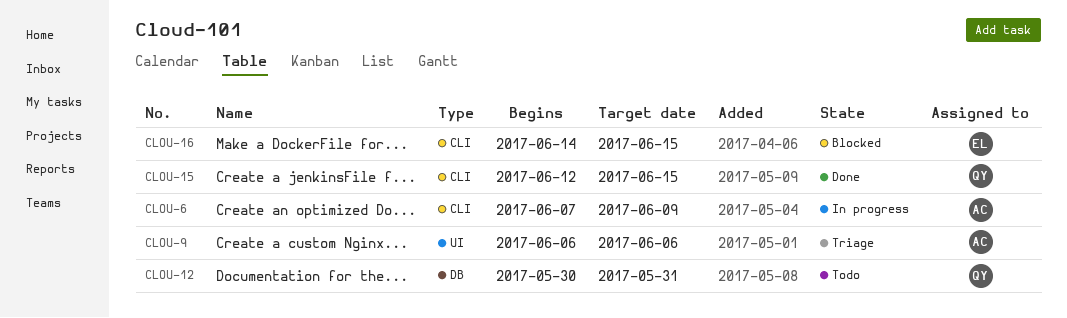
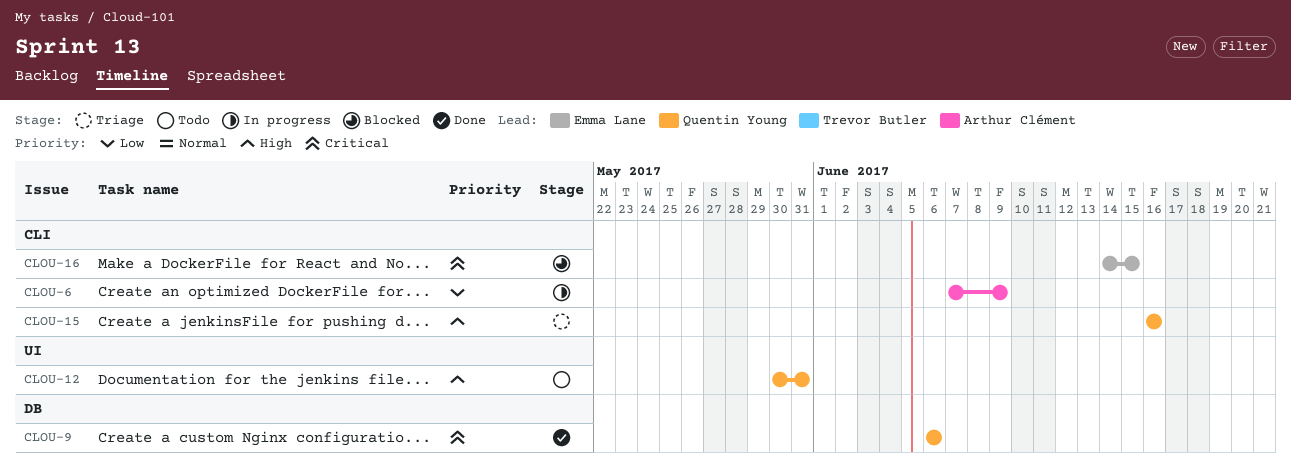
CLOU-9, status: Triage -> Done
CLOU-9, owner: Arthur Clément -> Quentin Young
CLOU-9, label: UI -> DB
CLOU-12, label: DB -> UI
CLOU-15, status: Done -> Triage
CLOU-15, start: Jun 12 -> Jun 16
CLOU-15, due: Jun 15 -> Jun 16

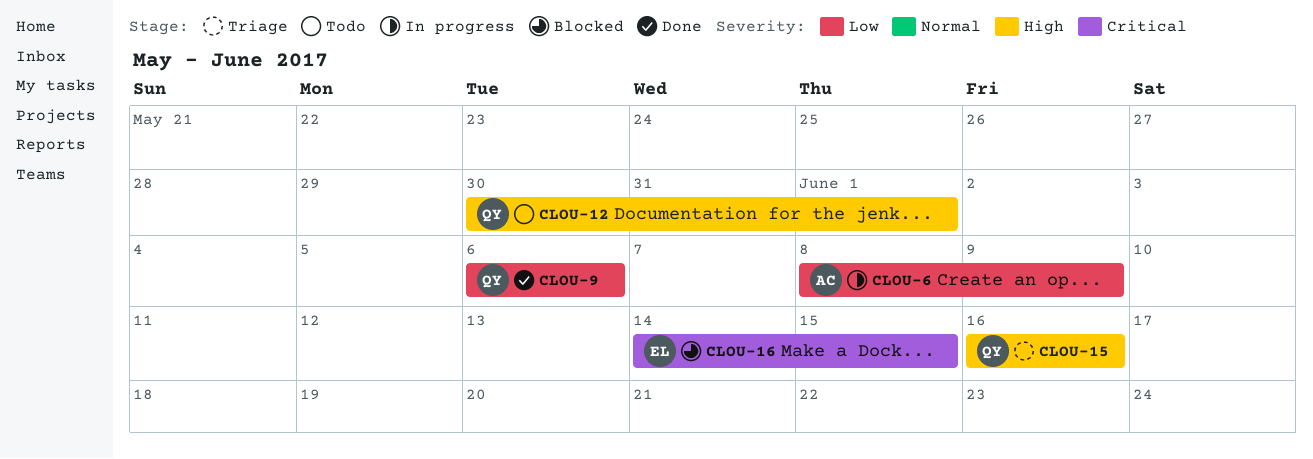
CLOU-6, start: Jun 7 -> Jun 8
CLOU-9, priority: Critical -> Low
CLOU-12, due: May 31 -> Jun 1

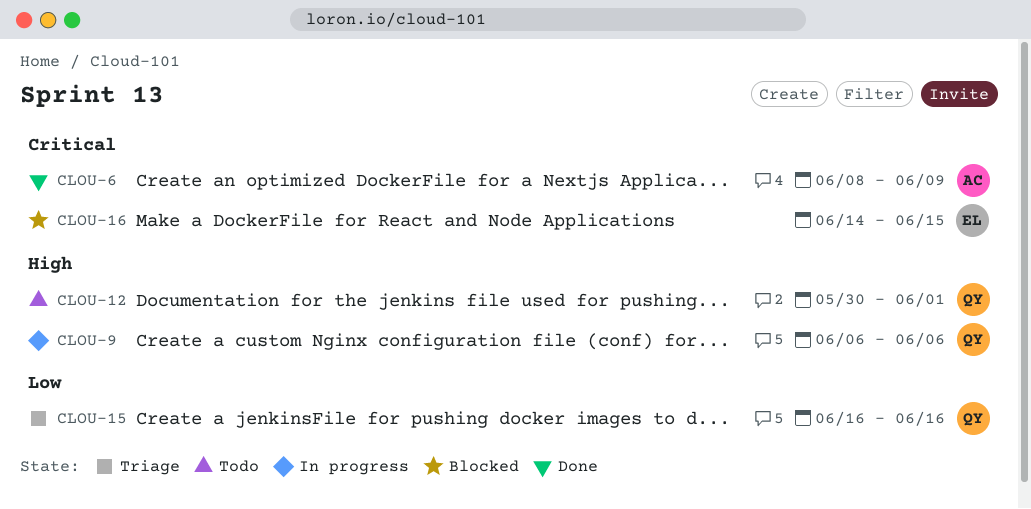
CLOU-6, status: In progress -> Done
CLOU-6, priority: Low -> Critical
CLOU-9, status: Done -> In progress
CLOU-9, priority: Low -> High
CLOU-15, priority: High -> Low

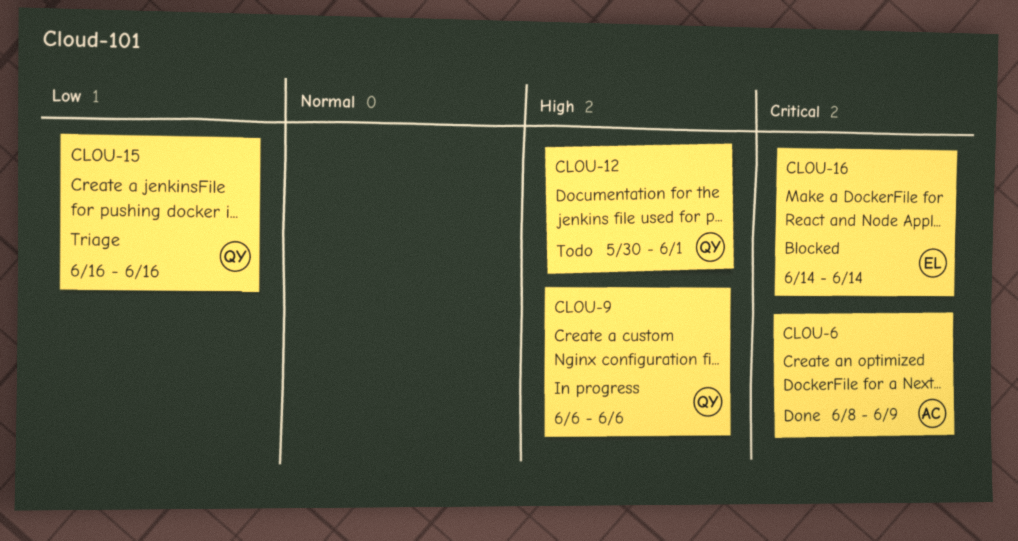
CLOU-16, due: Jun 15 -> Jun 14

